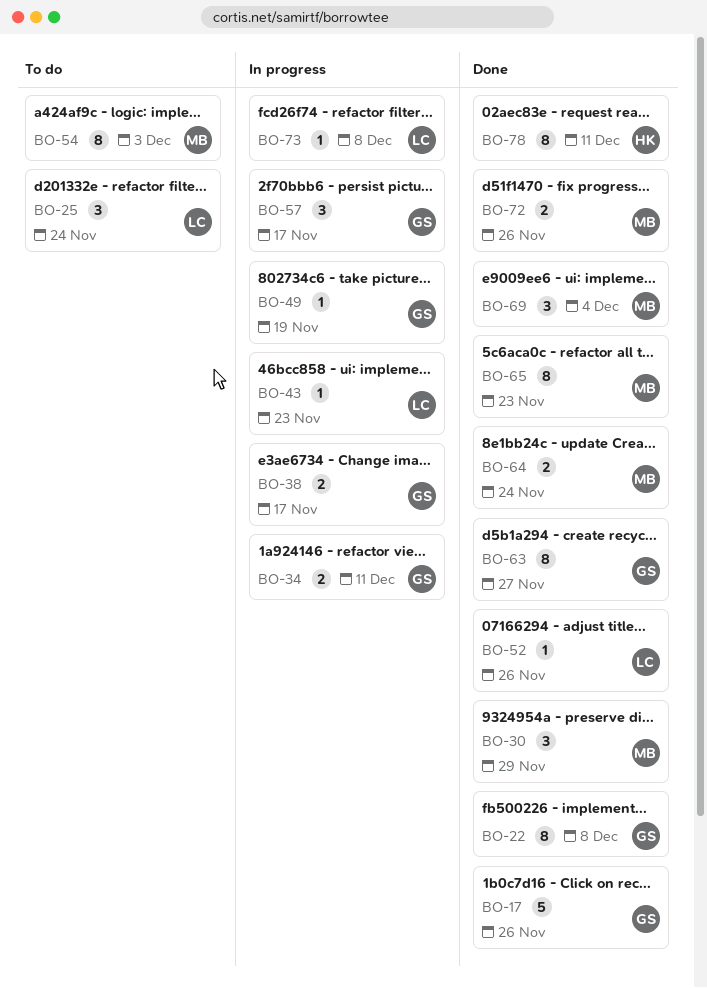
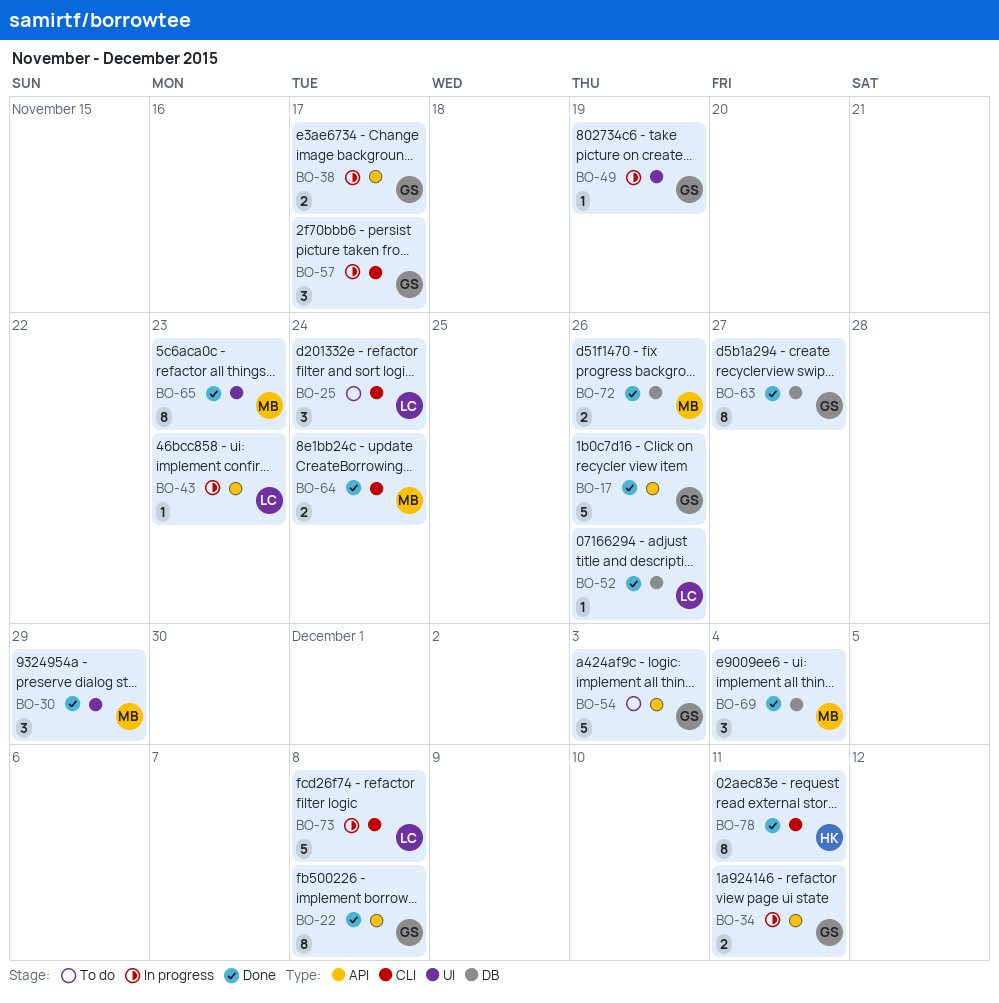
BO-54, owner: MB -> GS
BO-54, estimate: 8 -> 5
BO-73, estimate: 1 -> 5

